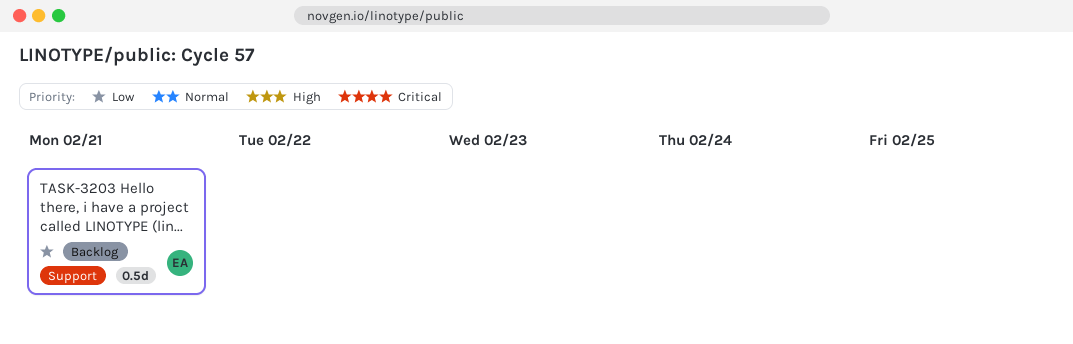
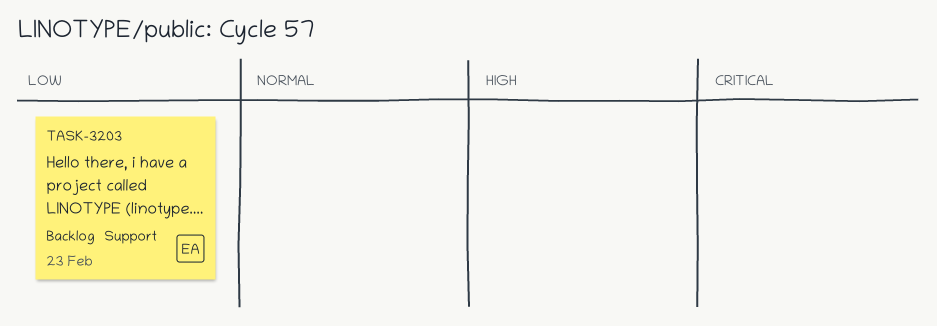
TASK-3203, due: Feb 21 -> Feb 23

